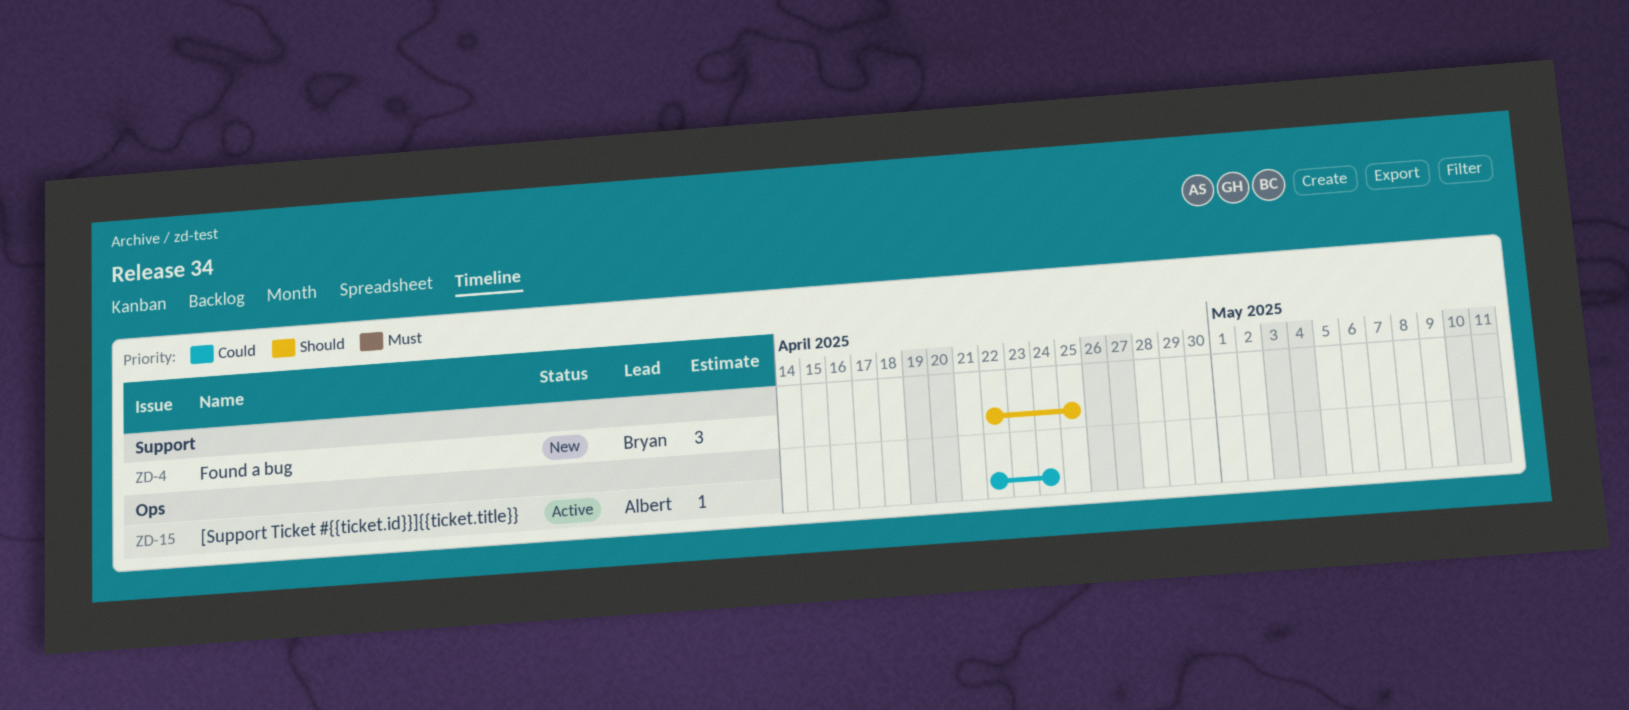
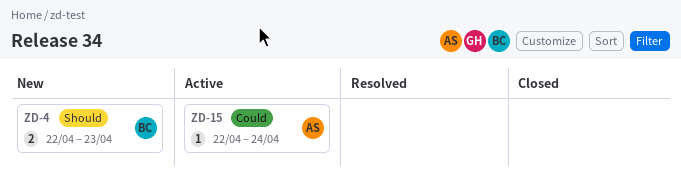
ZD-4, estimate: 3 -> 2
ZD-4, due: Apr 25 -> Apr 23

